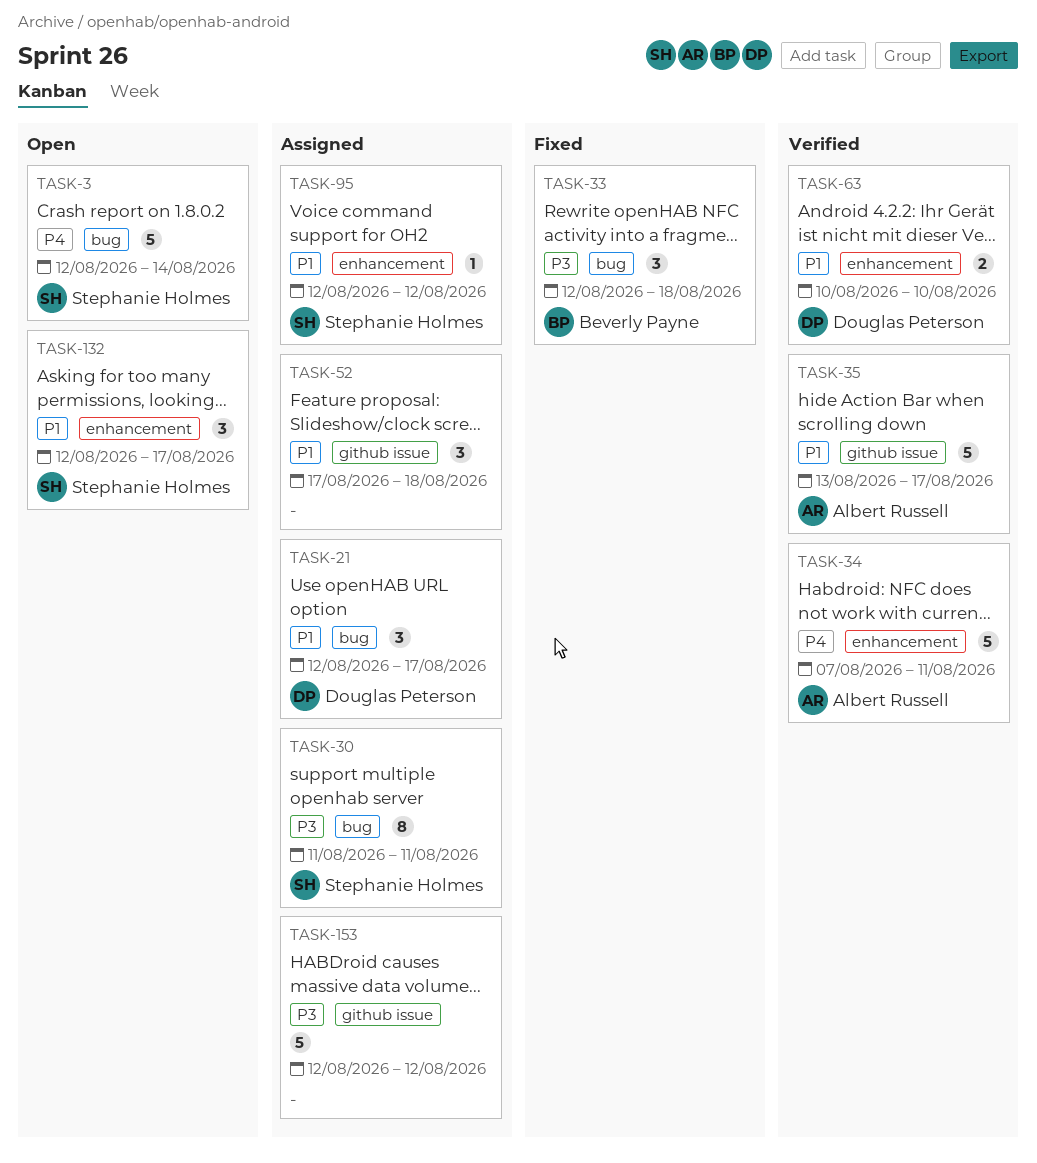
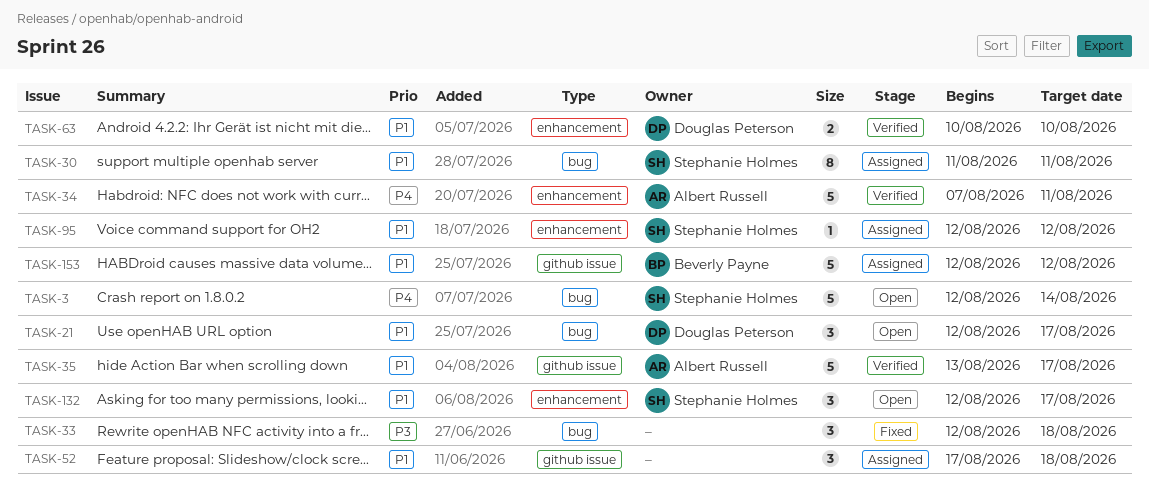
TASK-21, status: Assigned -> Open
TASK-30, priority: P3 -> P1
TASK-33, owner: Beverly Payne -> none
TASK-153, owner: none -> Beverly Payne
TASK-153, priority: P3 -> P1

